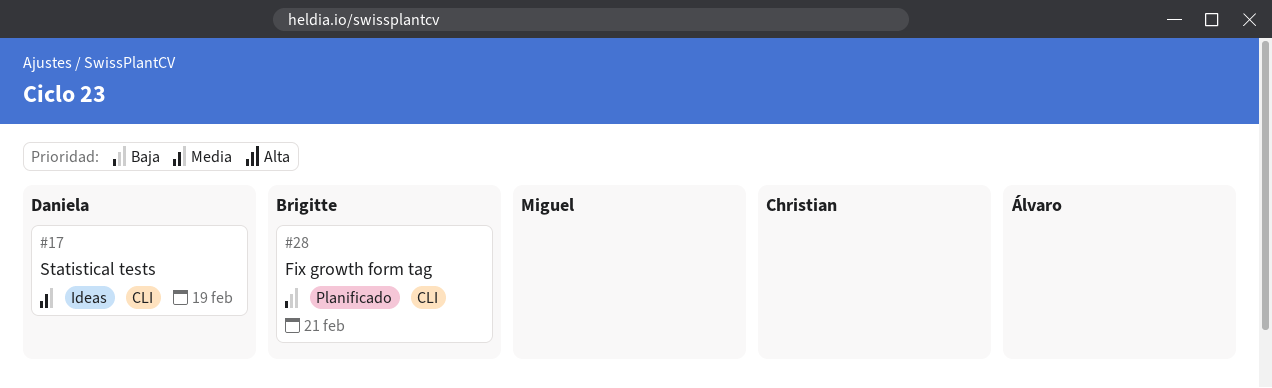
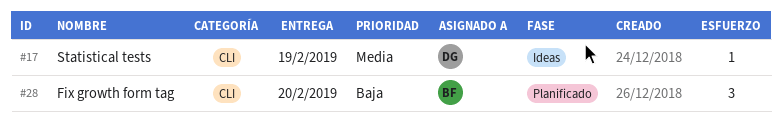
#28, due: Feb 21 -> Feb 20

